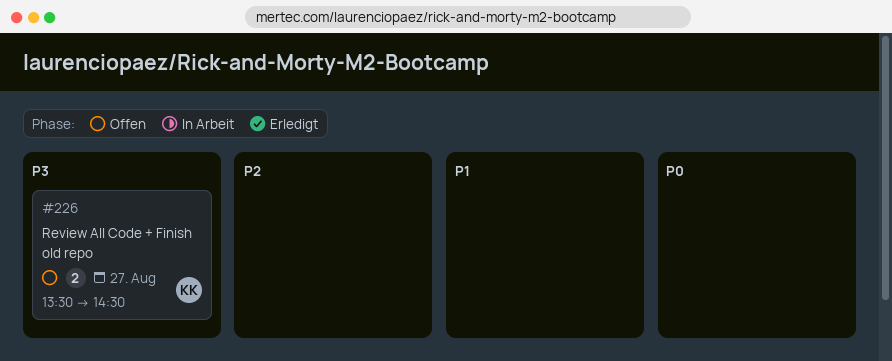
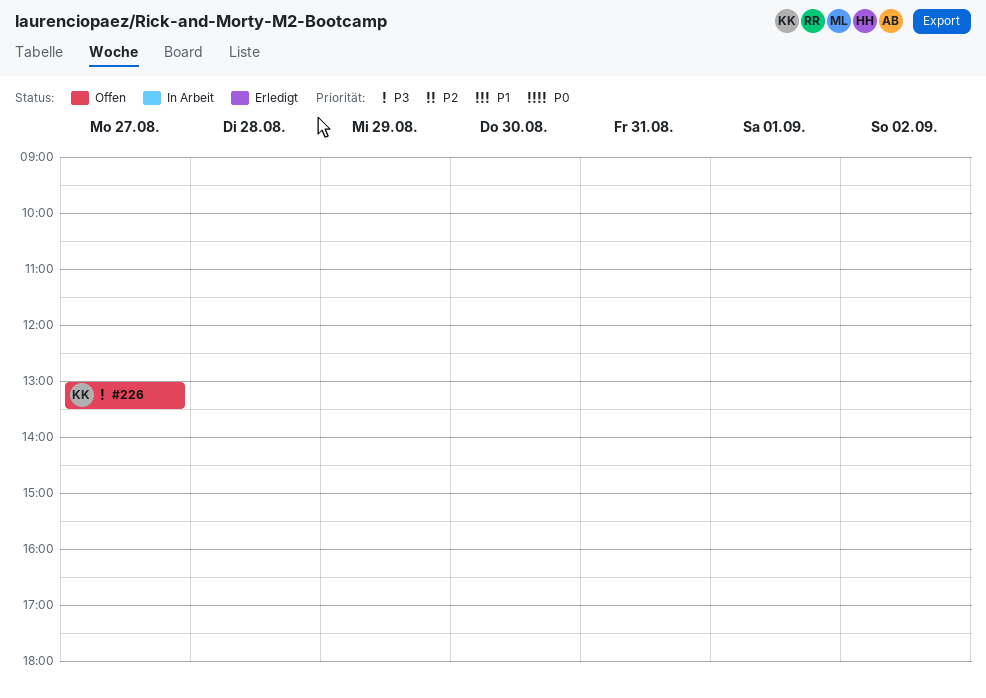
#226, begins: 13:30 -> 13:00
#226, ends: 14:30 -> 13:30

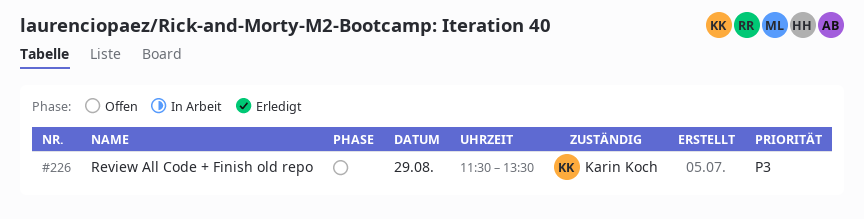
#226, day: Aug 27 -> Aug 29
#226, begins: 13:00 -> 11:30

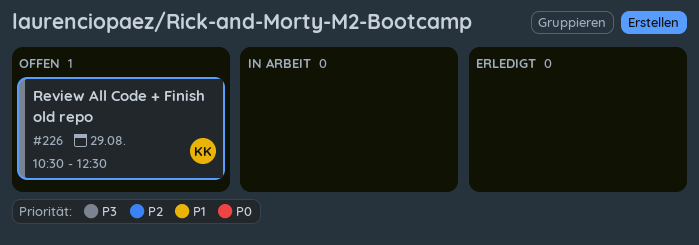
#226, begins: 11:30 -> 10:30
#226, ends: 13:30 -> 12:30

